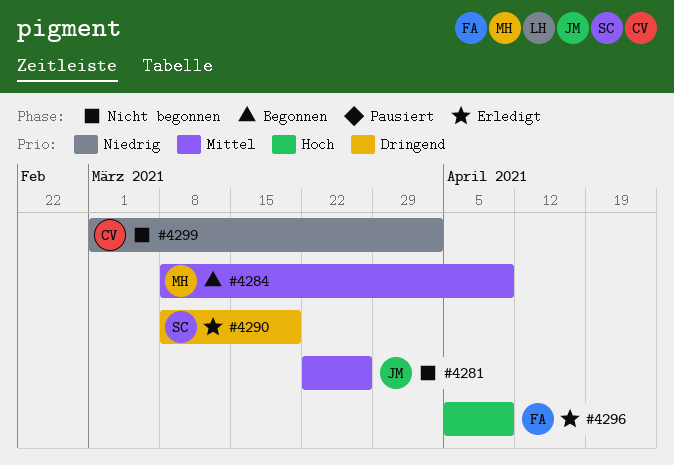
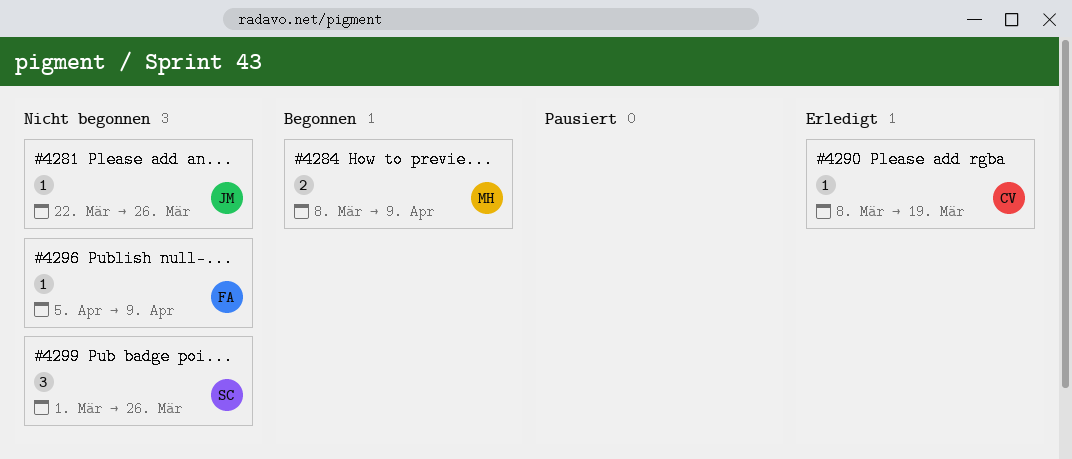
#4290, owner: SC -> CV
#4296, status: Erledigt -> Nicht begonnen
#4299, owner: CV -> SC
#4299, due: Apr 2 -> Mar 26

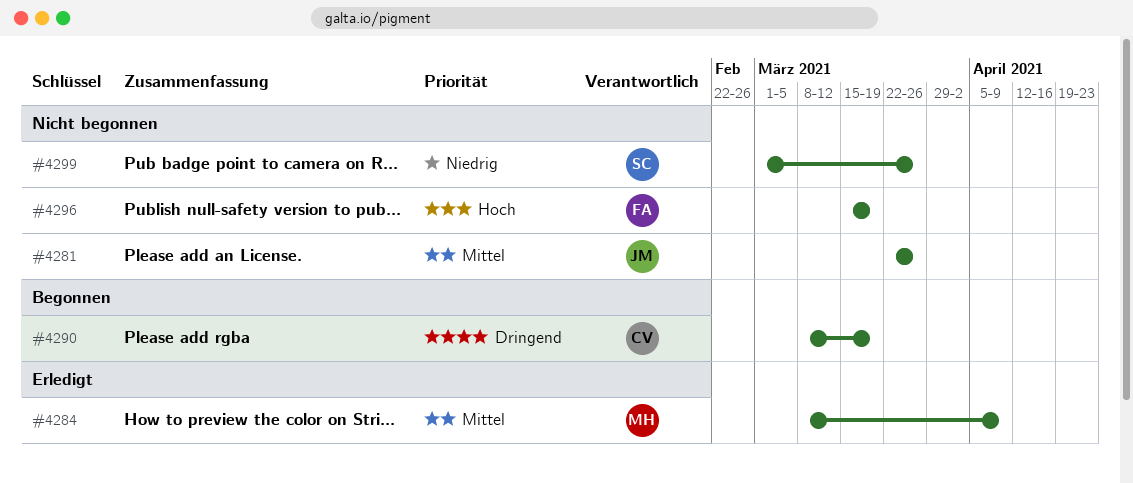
#4284, status: Begonnen -> Erledigt
#4290, status: Erledigt -> Begonnen
#4296, start: Apr 5 -> Mar 15
#4296, due: Apr 9 -> Mar 19

